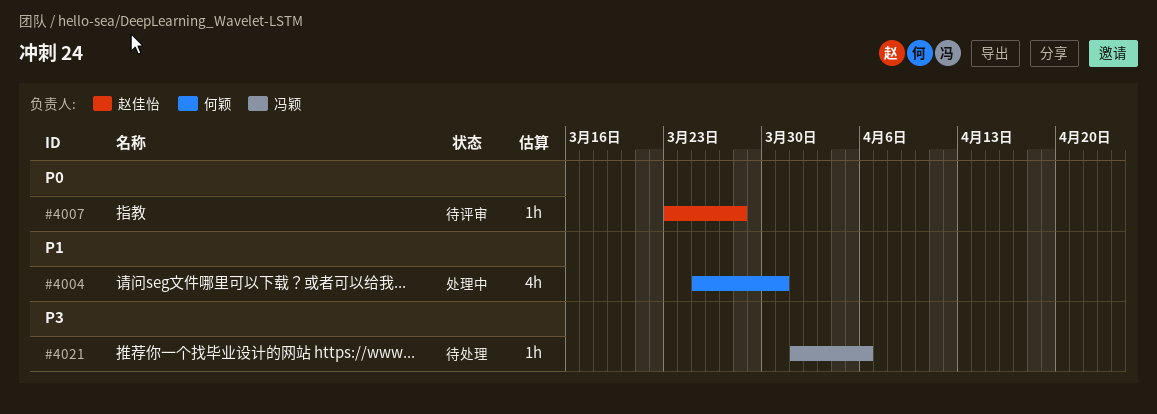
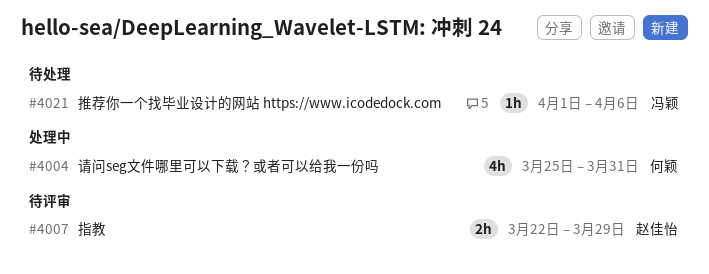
#4007, estimate: 1h -> 2h
#4007, start: Mar 23 -> Mar 22
#4007, due: Mar 28 -> Mar 29

